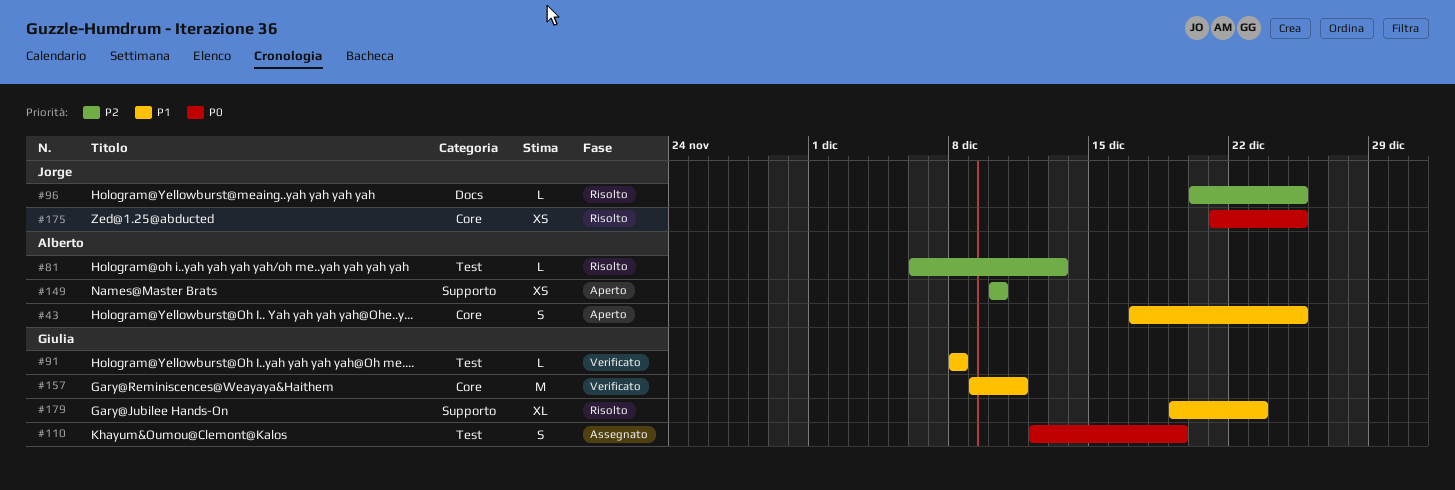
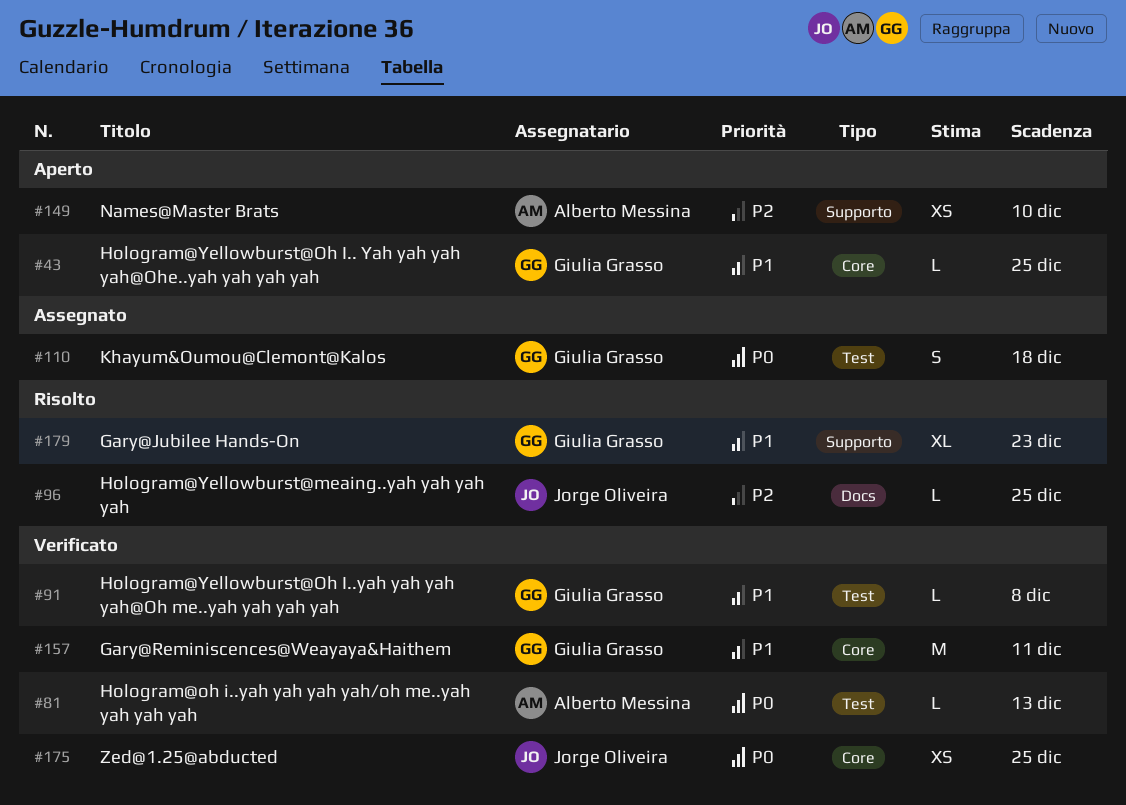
#43, owner: Alberto Messina -> Giulia Grasso
#43, estimate: S -> L
#81, status: Risolto -> Verificato
#81, priority: P2 -> P0
#110, due: Dec 19 -> Dec 18
#175, status: Risolto -> Verificato

